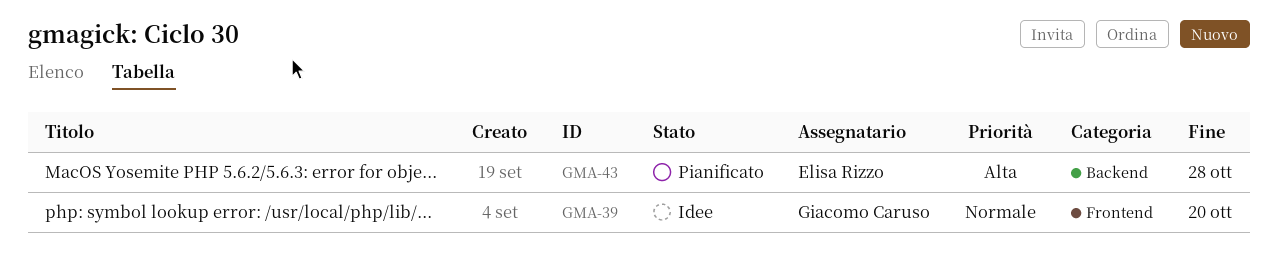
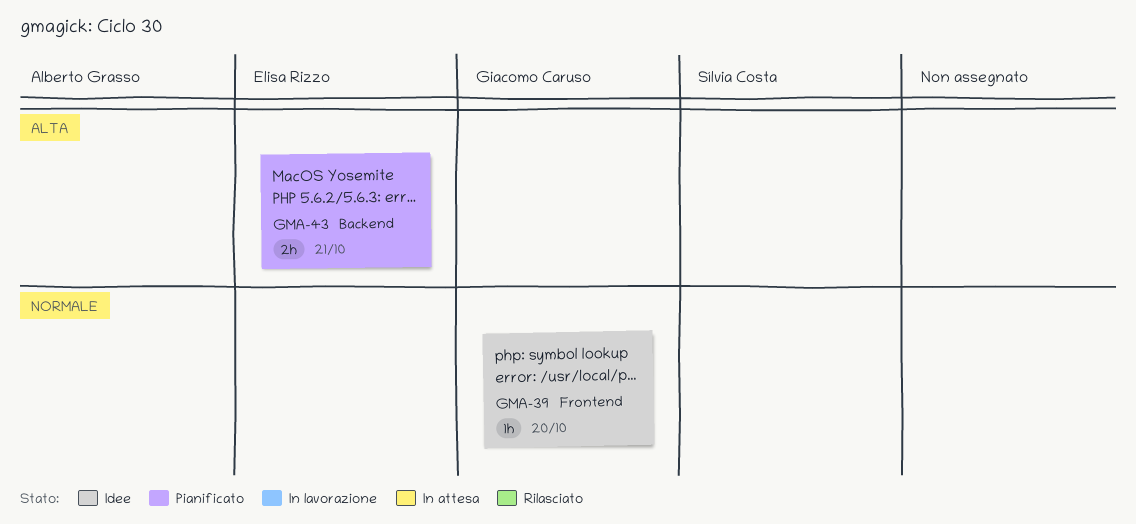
GMA-43, due: Oct 28 -> Oct 21

